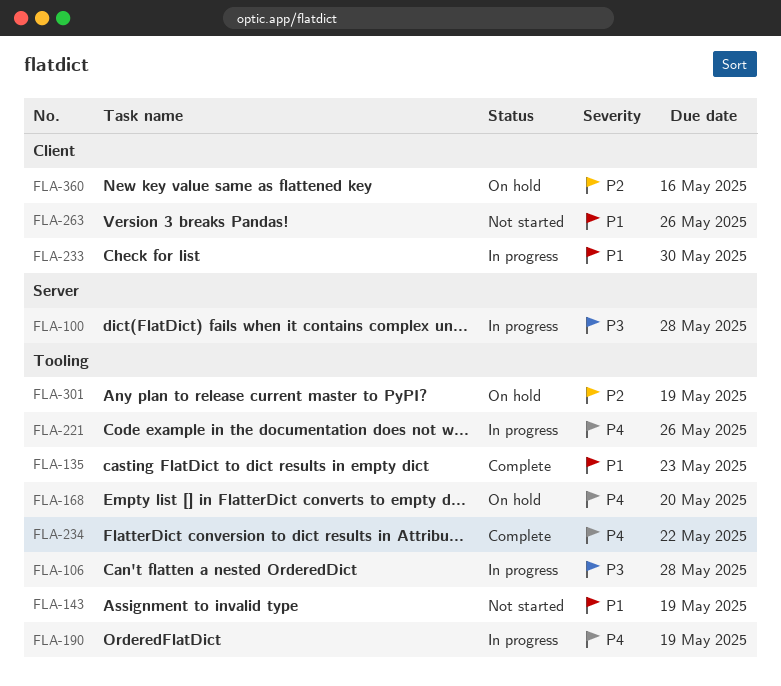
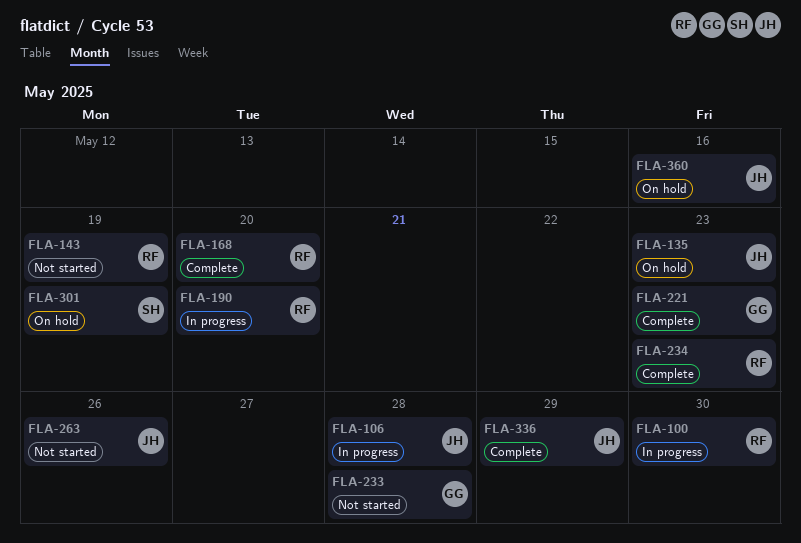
FLA-100, due: May 28 -> May 30
FLA-135, status: Complete -> On hold
FLA-168, status: On hold -> Complete
FLA-190, due: May 19 -> May 20
FLA-221, status: In progress -> Complete
FLA-221, due: May 26 -> May 23
FLA-233, status: In progress -> Not started
FLA-233, due: May 30 -> May 28
FLA-234, due: May 22 -> May 23
FLA-336: none -> present

